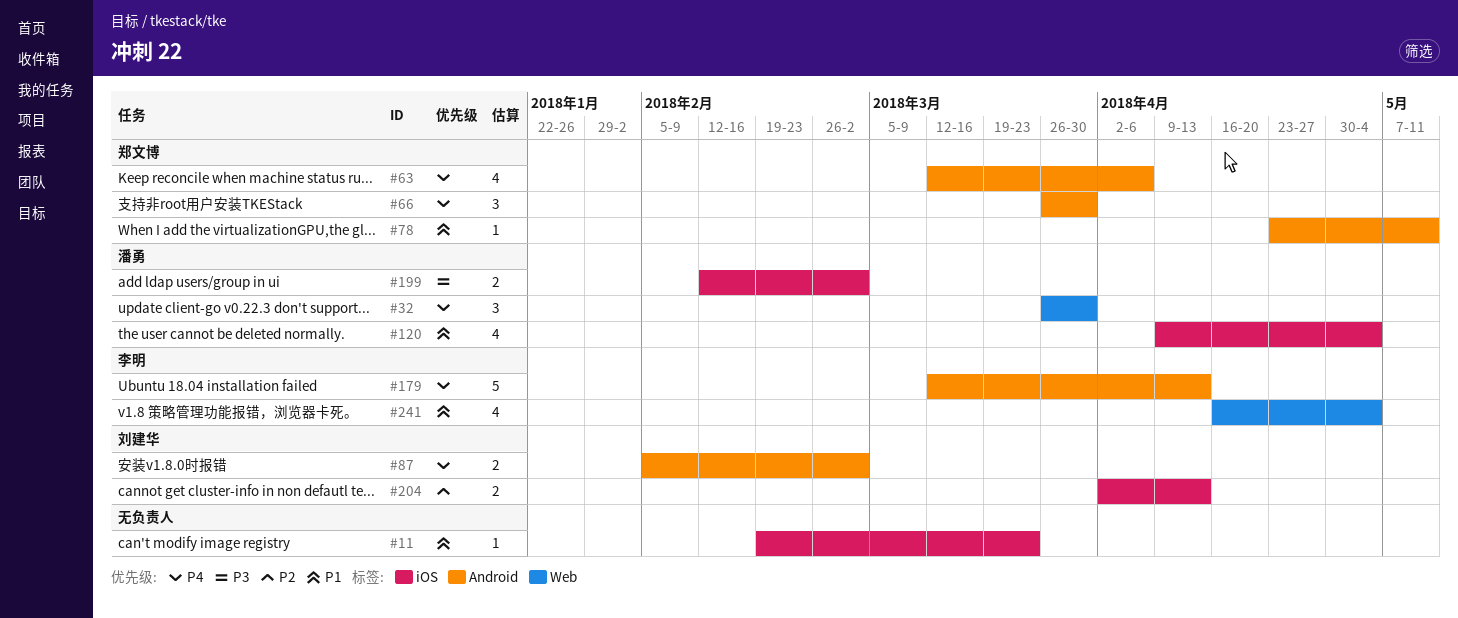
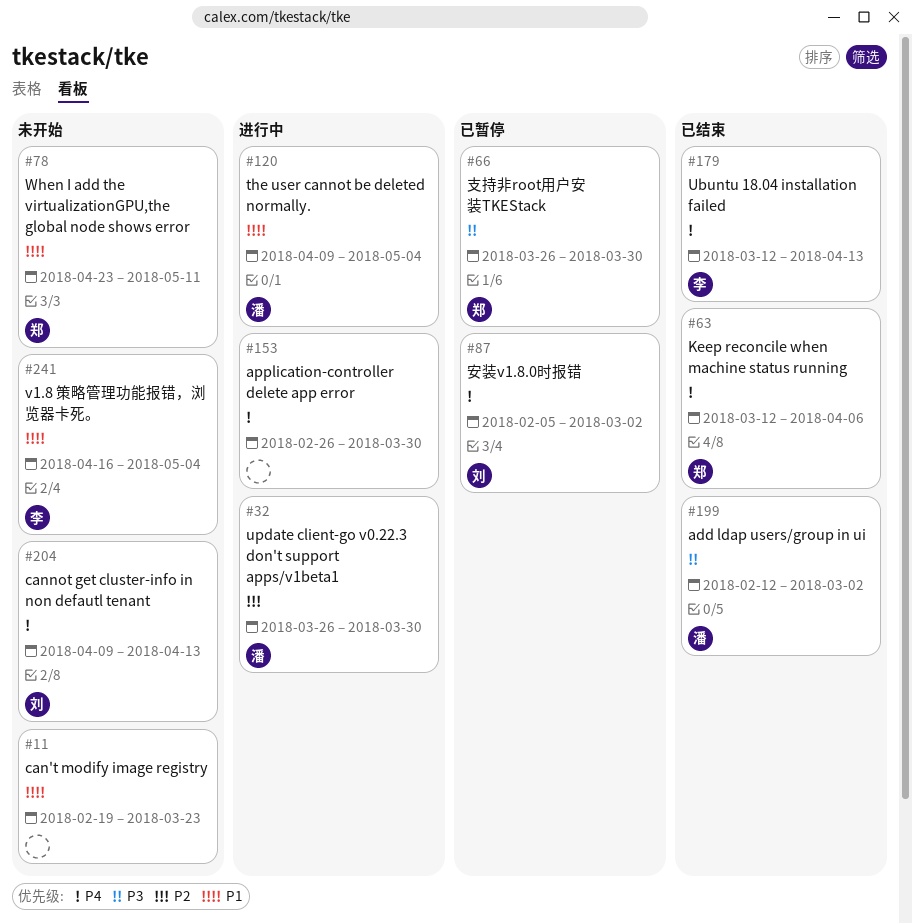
#32, priority: P4 -> P2
#66, priority: P4 -> P3
#153: none -> present
#204, priority: P2 -> P4
#204, start: Apr 2 -> Apr 9

